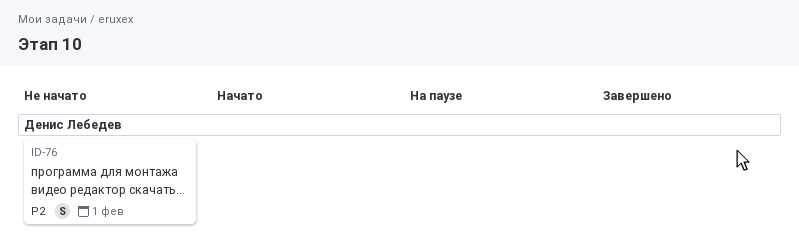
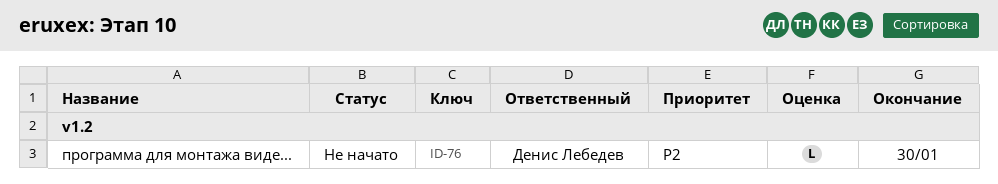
ID-76, estimate: S -> L
ID-76, due: Feb 1 -> Jan 30

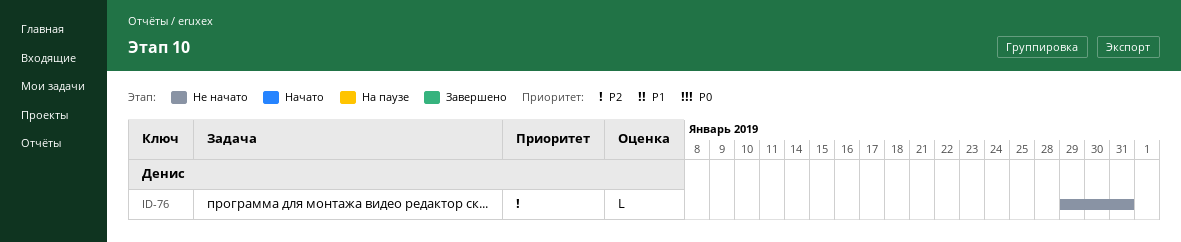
ID-76, due: Jan 30 -> Jan 31

